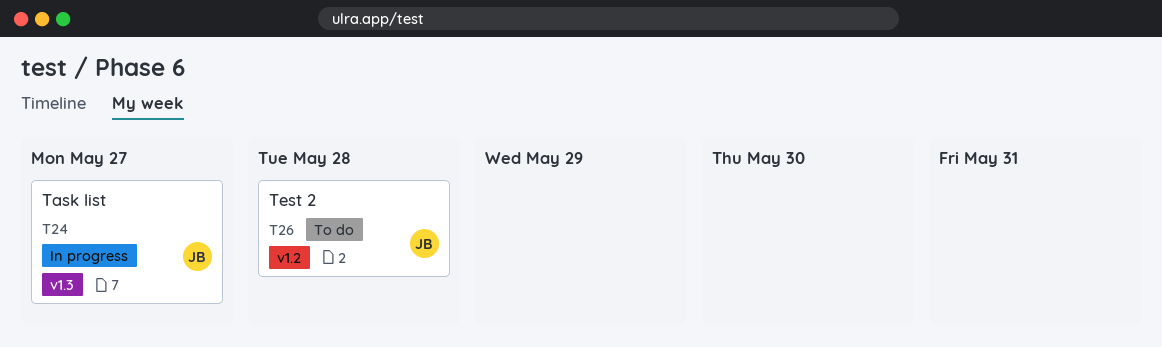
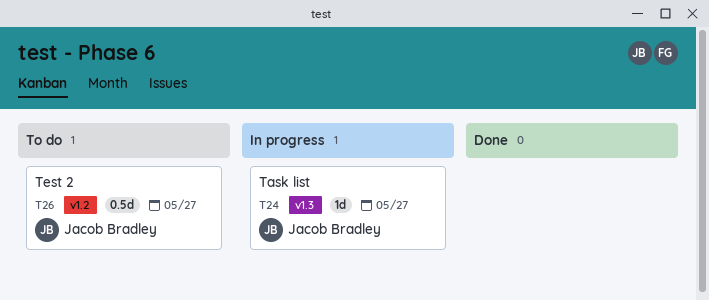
T26, due: May 28 -> May 27

